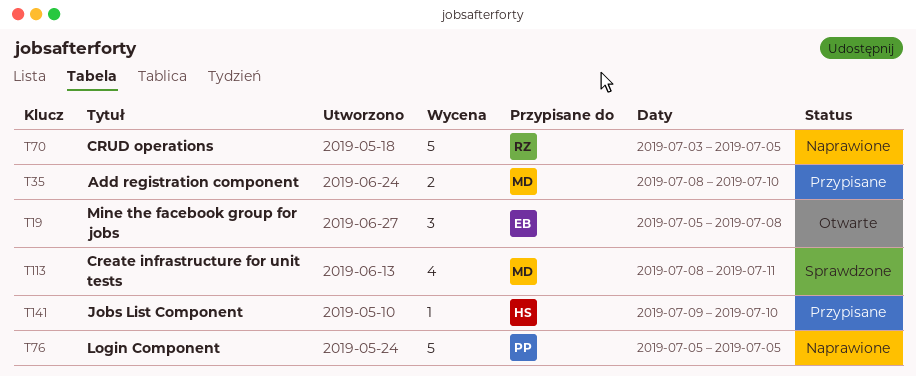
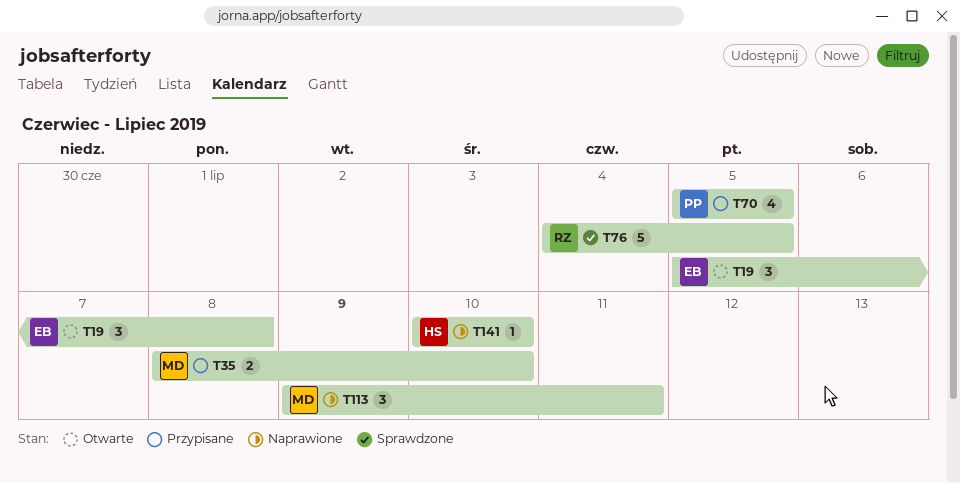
T70, status: Naprawione -> Przypisane
T70, owner: RZ -> PP
T70, estimate: 5 -> 4
T70, start: Jul 3 -> Jul 5
T76, status: Naprawione -> Sprawdzone
T76, owner: PP -> RZ
T76, start: Jul 5 -> Jul 4
T113, status: Sprawdzone -> Naprawione
T113, estimate: 4 -> 3
T113, start: Jul 8 -> Jul 9
T141, status: Przypisane -> Naprawione
T141, start: Jul 9 -> Jul 10

